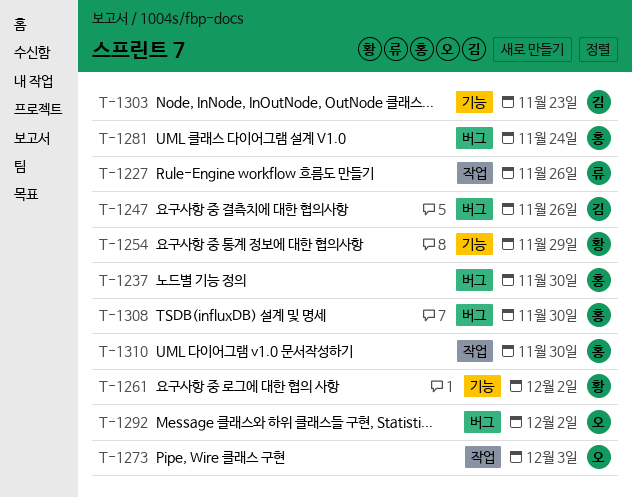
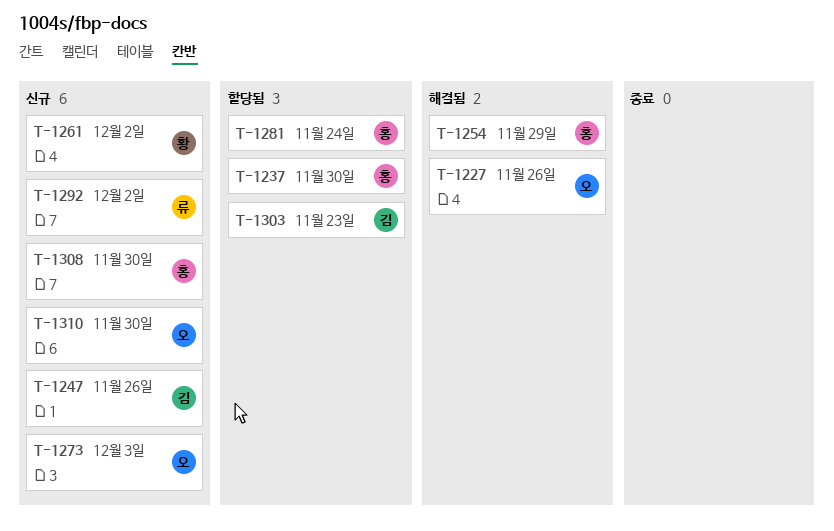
T-1227, owner: 류 -> 오
T-1254, owner: 황 -> 홍
T-1292, owner: 오 -> 류
T-1310, owner: 홍 -> 오

